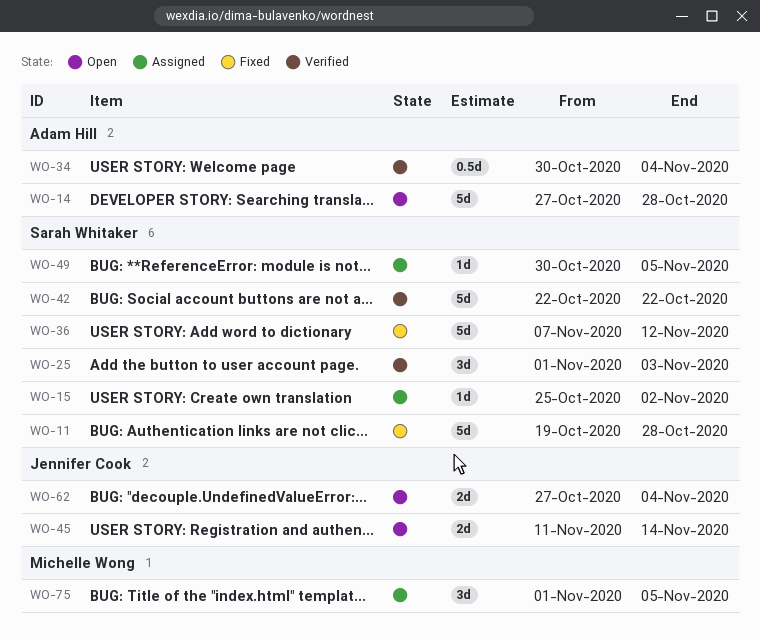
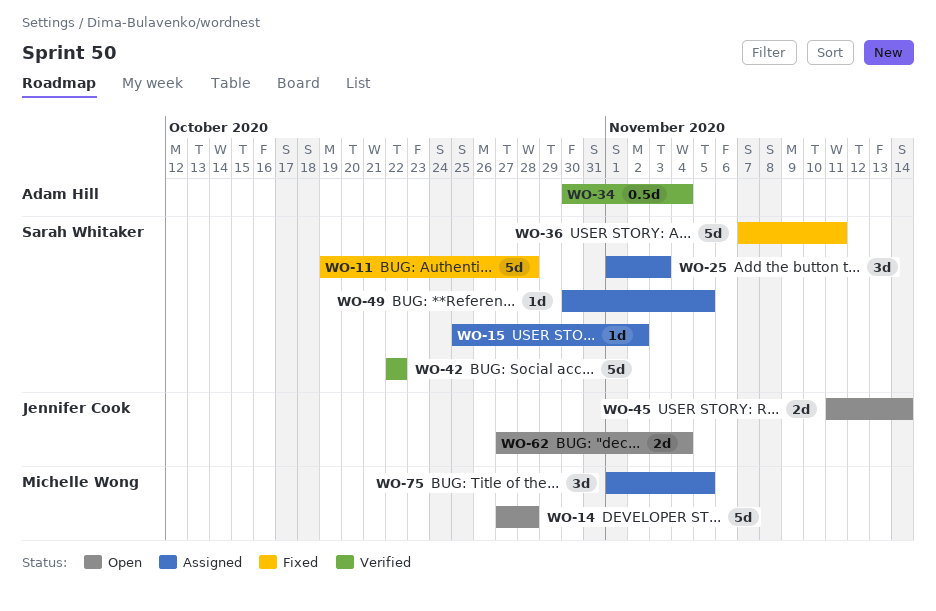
WO-14, owner: Adam Hill -> Michelle Wong
WO-25, status: Verified -> Assigned
WO-36, due: Nov 12 -> Nov 11

